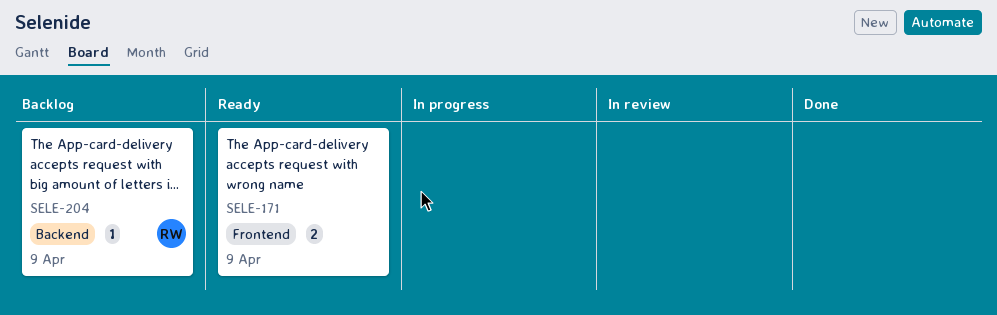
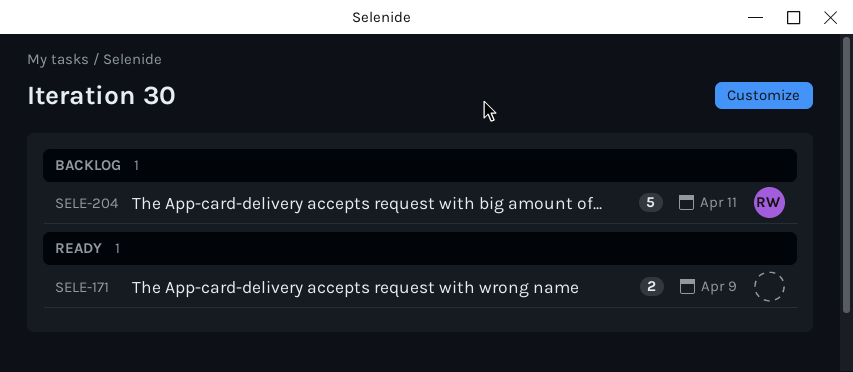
SELE-204, estimate: 1 -> 5
SELE-204, due: Apr 9 -> Apr 11

